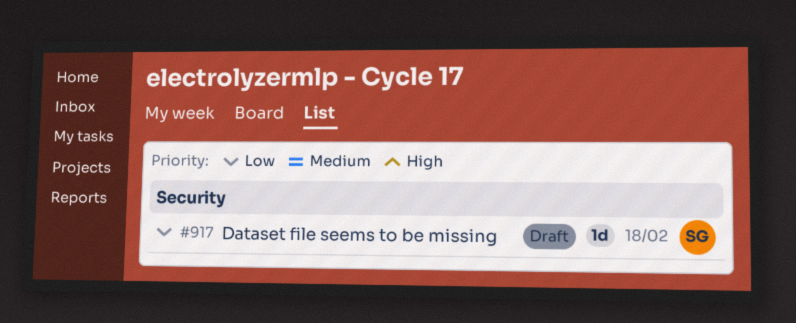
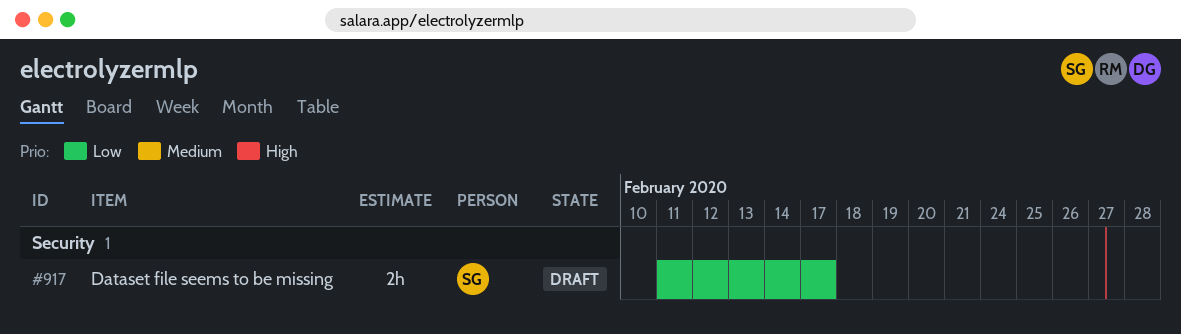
#917, estimate: 1d -> 2h
#917, due: Feb 18 -> Feb 17

